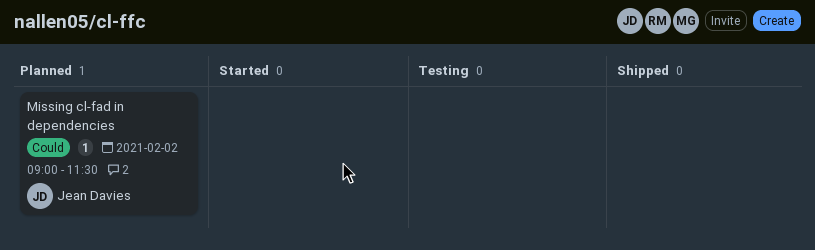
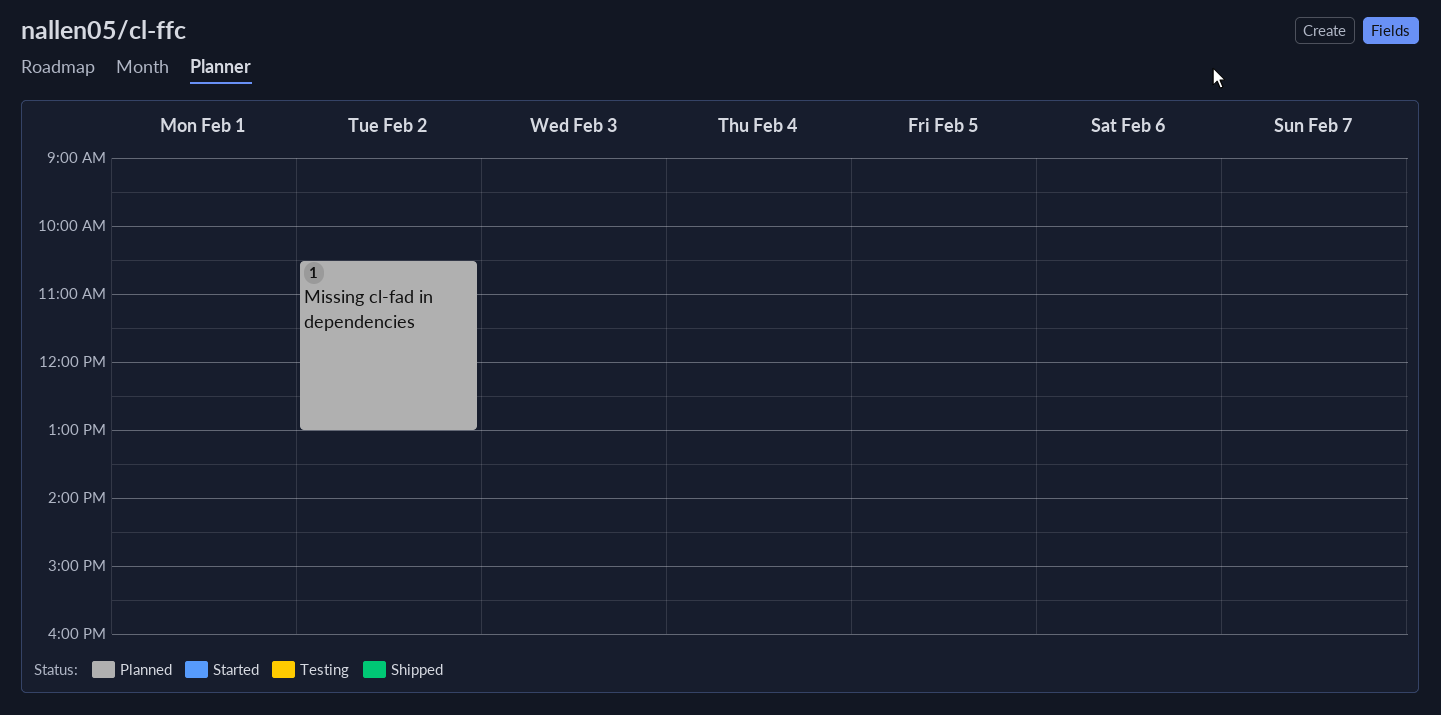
Missing cl-fad in dependencies, begins: 09:00 -> 10:30
Missing cl-fad in dependencies, ends: 11:30 -> 13:00

